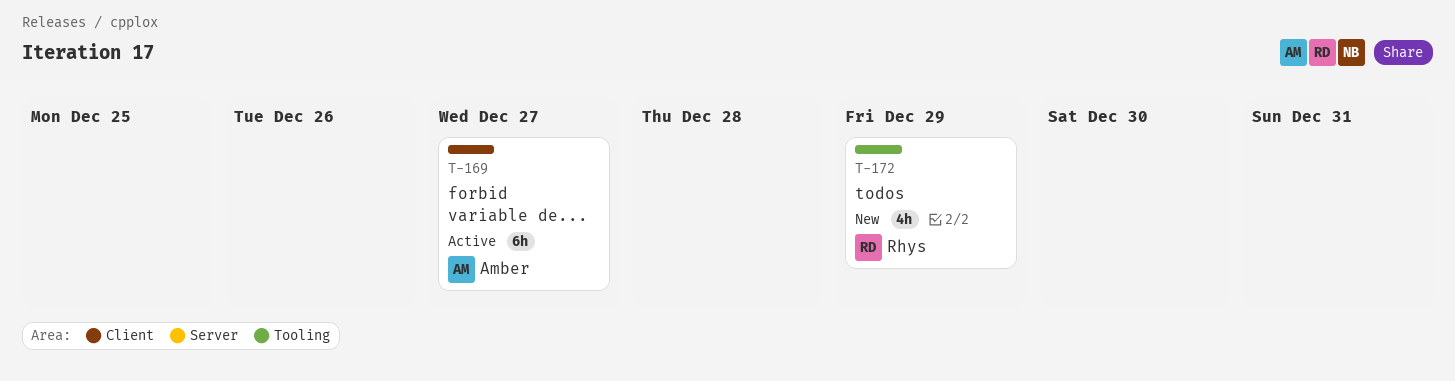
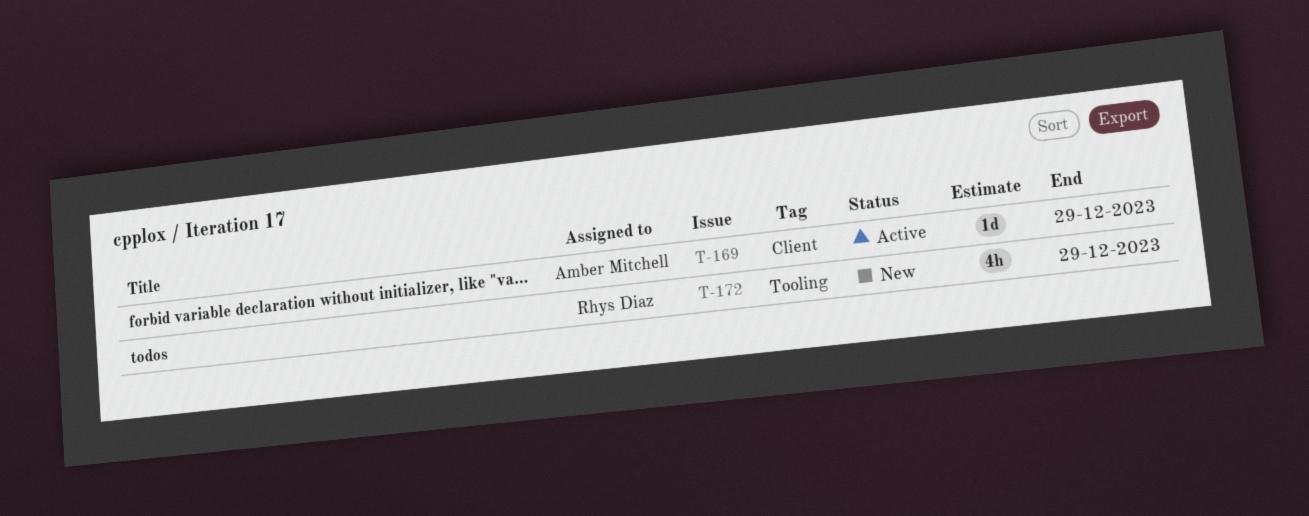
T-169, estimate: 6h -> 1d
T-169, due: Dec 27 -> Dec 29

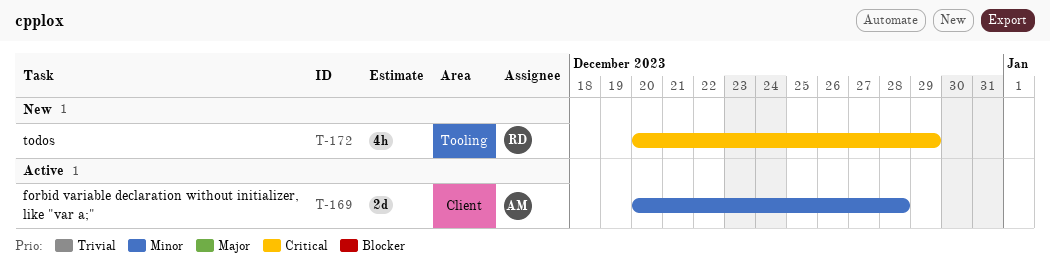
T-169, estimate: 1d -> 2d
T-169, due: Dec 29 -> Dec 28

